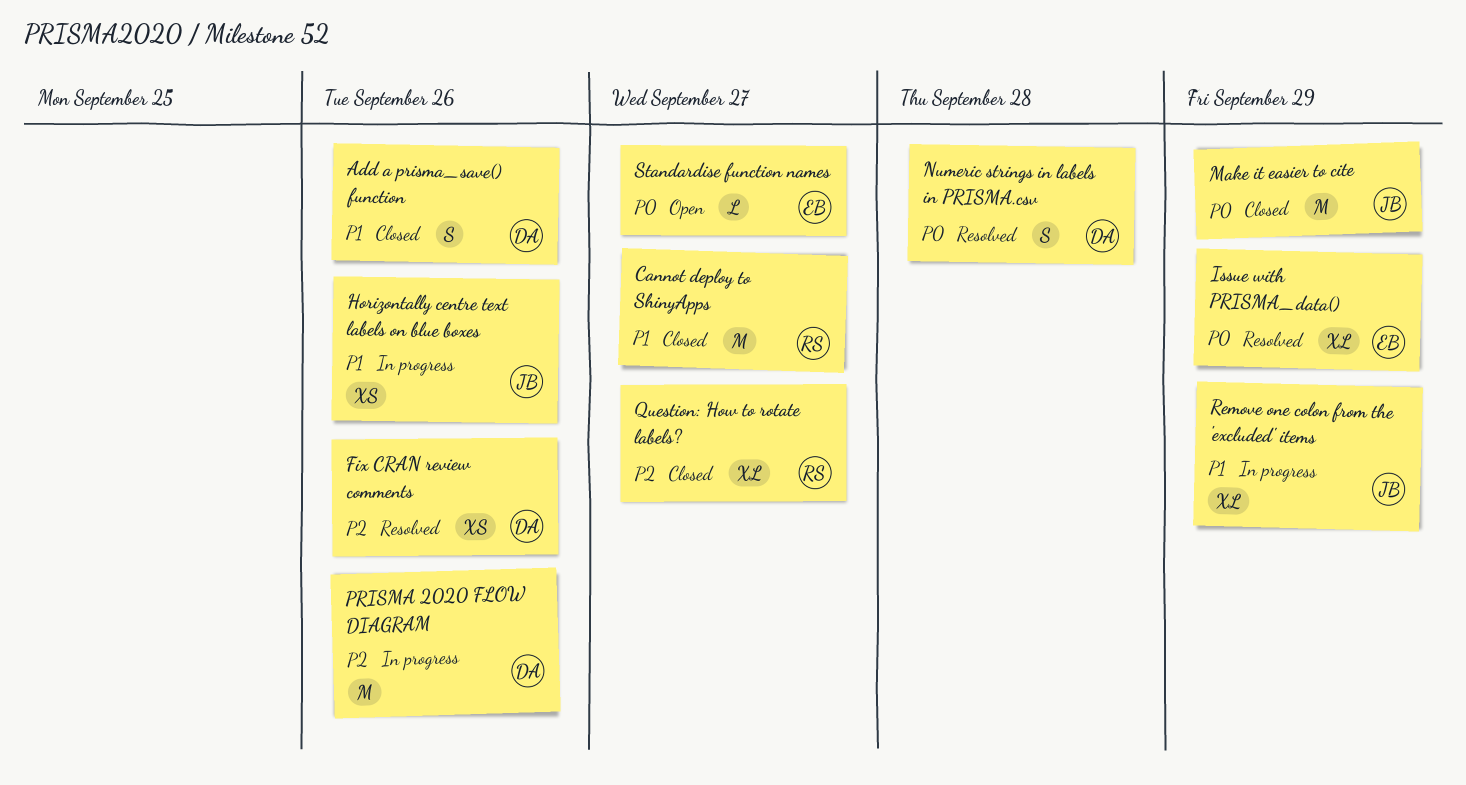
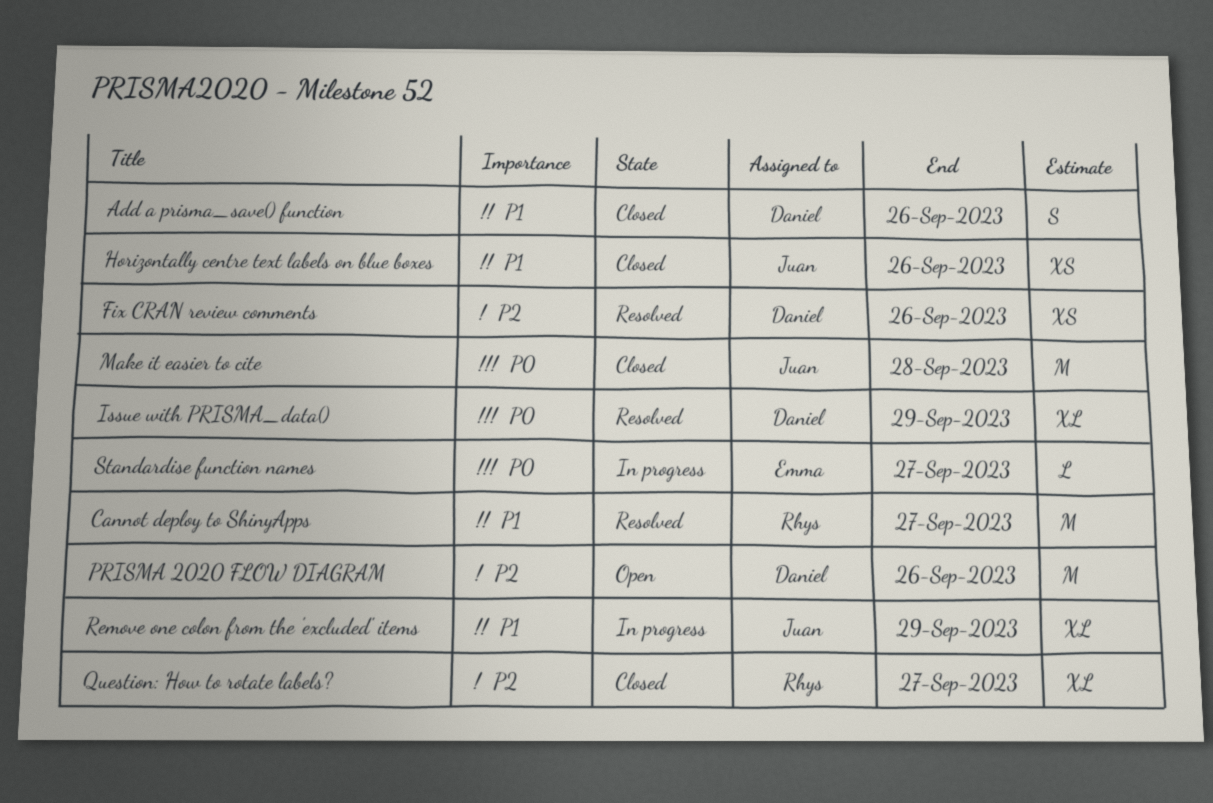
Cannot deploy to ShinyApps, status: Closed -> Resolved
Horizontally centre text labels on blue boxes, status: In progress -> Closed
Issue with PRISMA_data(), owner: Emma -> Daniel
Make it easier to cite, due: Sep 29 -> Sep 28
Numeric strings in labels in PRISMA.csv: present -> none
PRISMA 2020 FLOW DIAGRAM, status: In progress -> Open
Standardise function names, status: Open -> In progress

